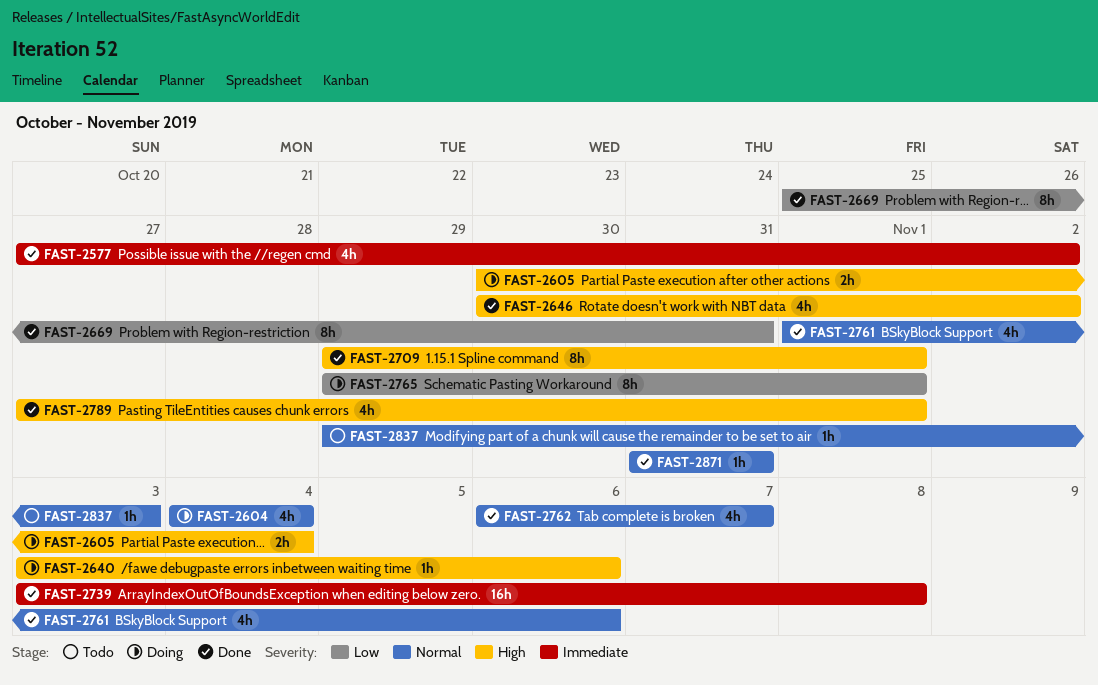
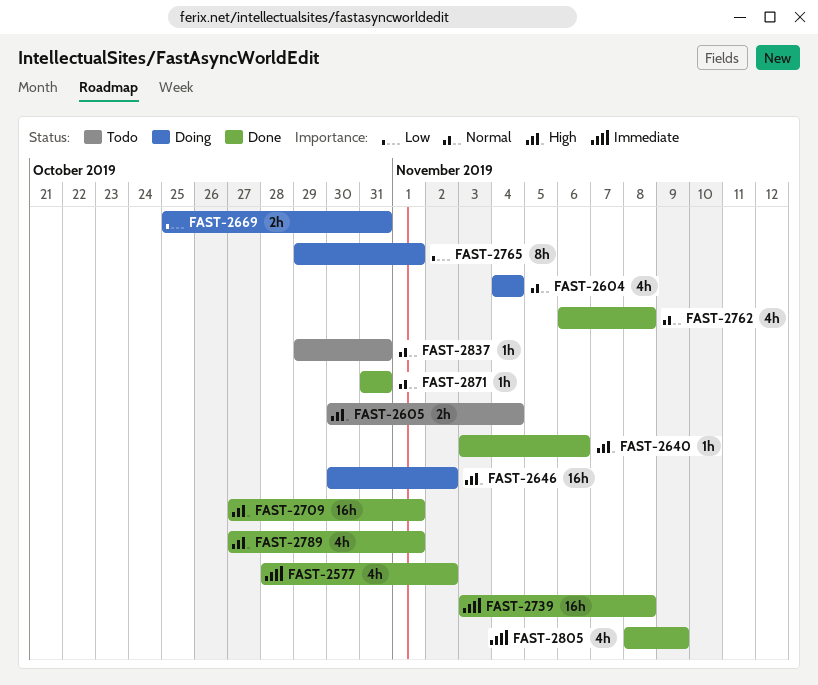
FAST-2577, start: Oct 27 -> Oct 28
FAST-2605, status: Doing -> Todo
FAST-2640, status: Doing -> Done
FAST-2646, status: Done -> Doing
FAST-2646, estimate: 4h -> 16h
FAST-2669, status: Done -> Doing
FAST-2669, estimate: 8h -> 2h
FAST-2709, estimate: 8h -> 16h
FAST-2709, start: Oct 29 -> Oct 27
FAST-2761: present -> none
FAST-2762, due: Nov 7 -> Nov 8
FAST-2805: none -> present
FAST-2837, due: Nov 3 -> Oct 31

